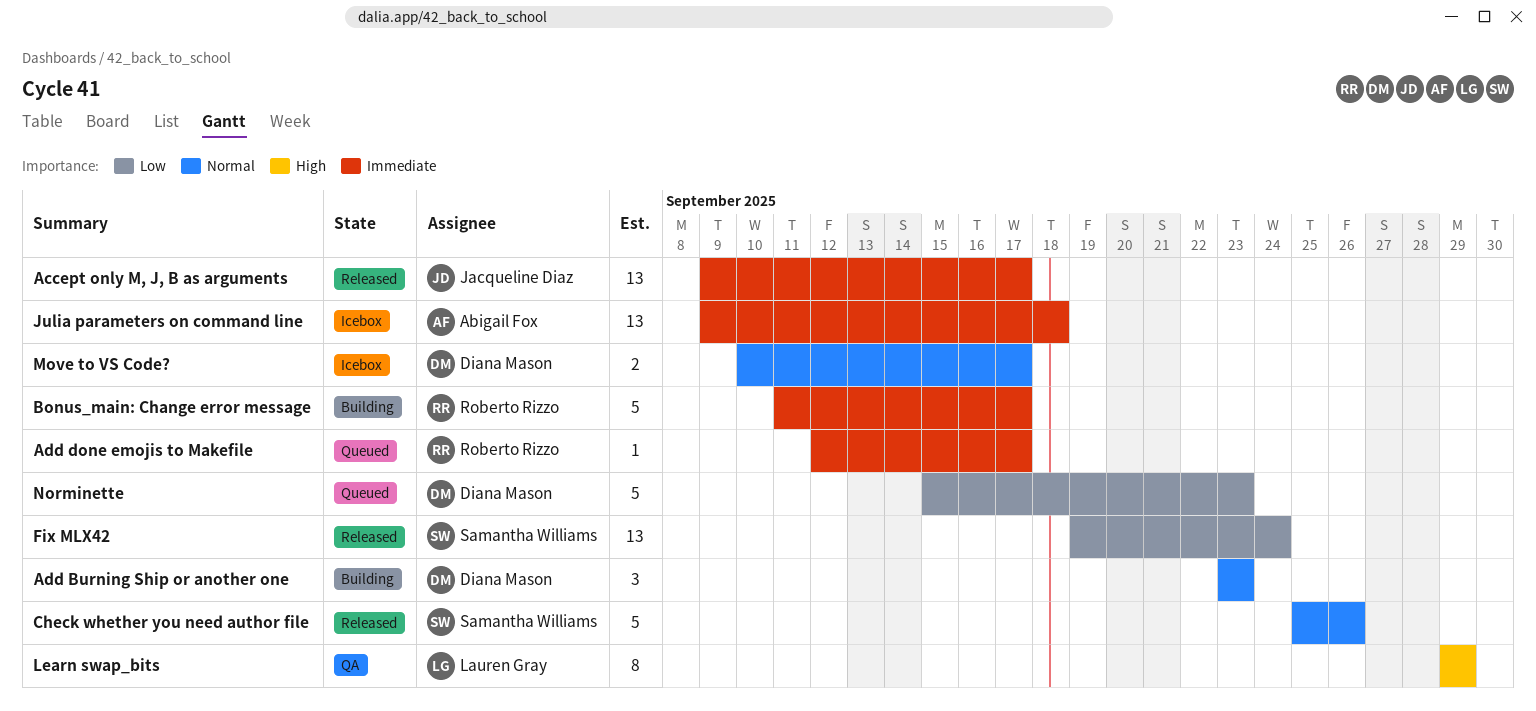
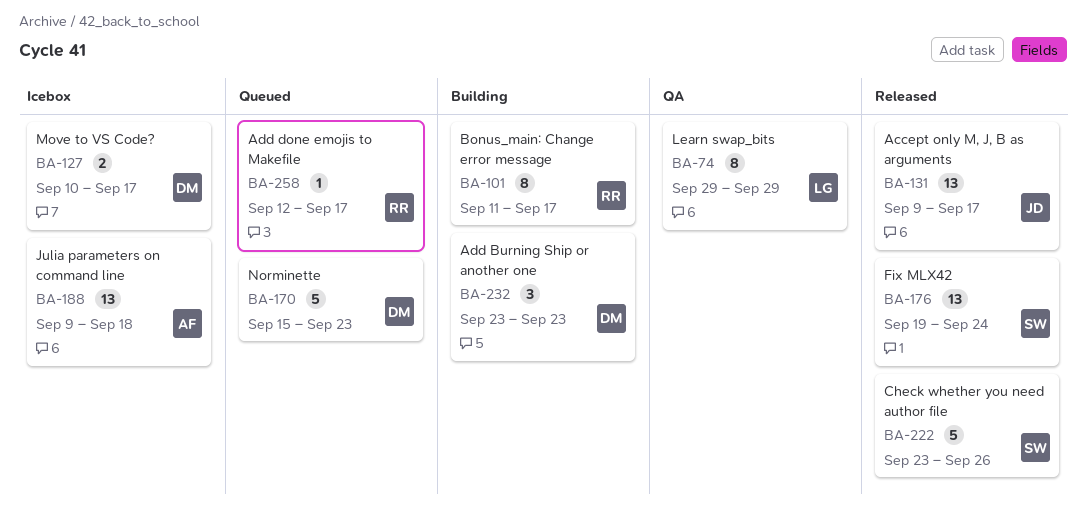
Bonus_main: Change error message, estimate: 5 -> 8
Check whether you need author file, start: Sep 25 -> Sep 23

